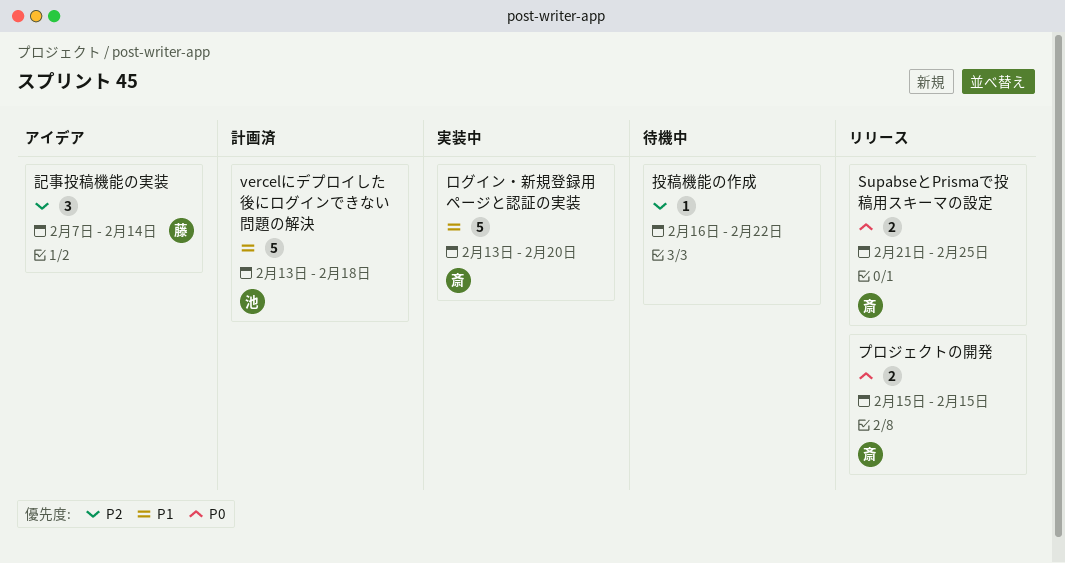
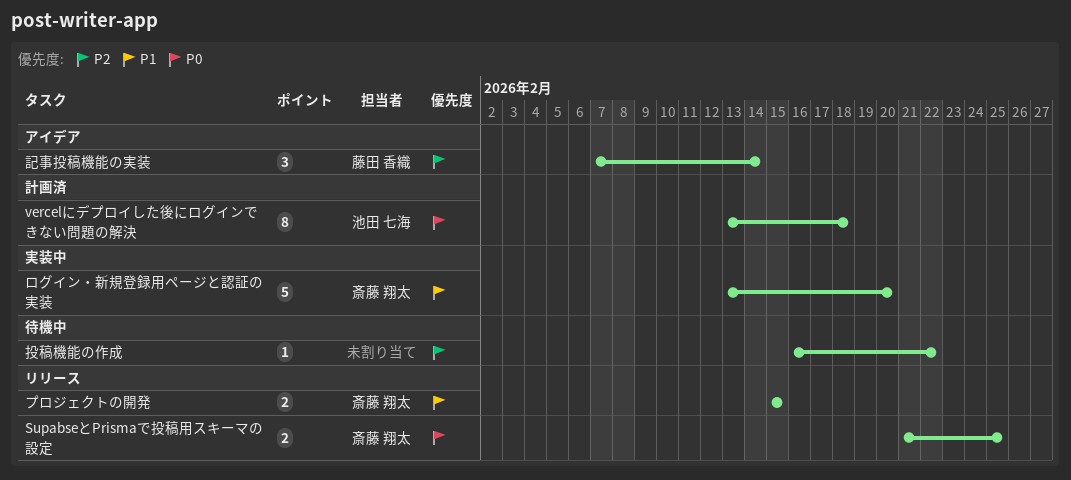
vercelにデプロイした後にログインできない問題の解決, priority: P1 -> P0
vercelにデプロイした後にログインできない問題の解決, estimate: 5 -> 8
プロジェクトの開発, priority: P0 -> P1

